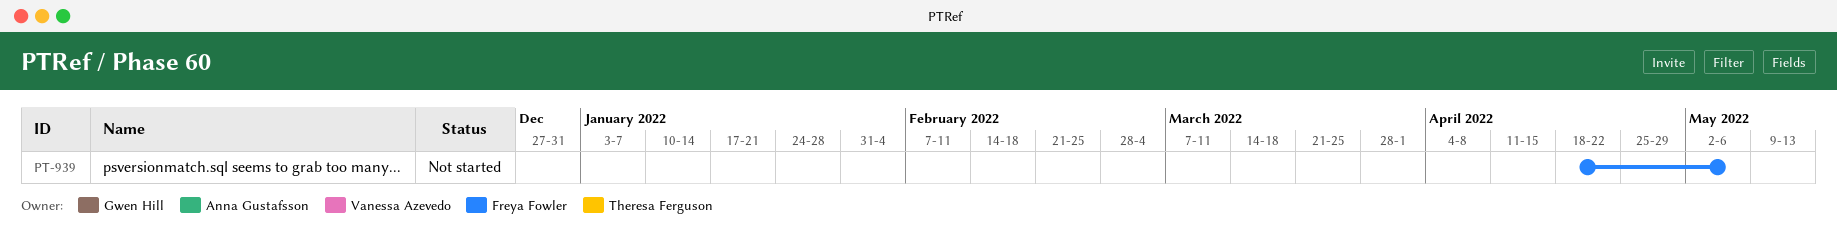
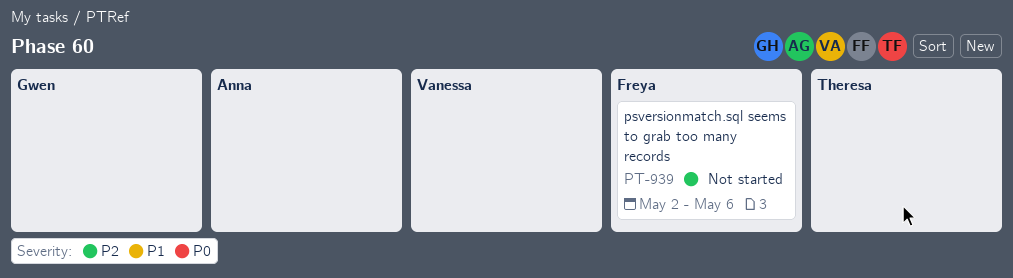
PT-939, start: Apr 18 -> May 2

